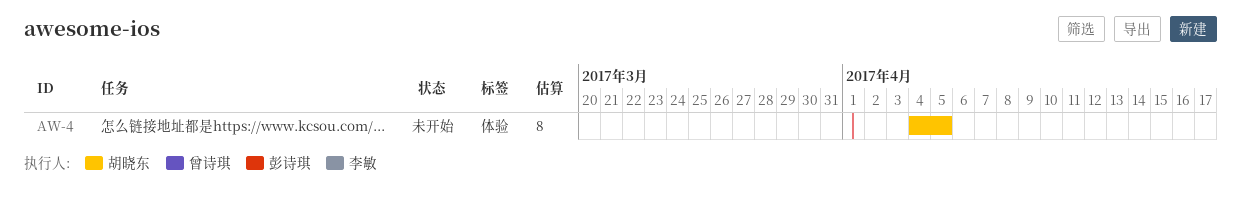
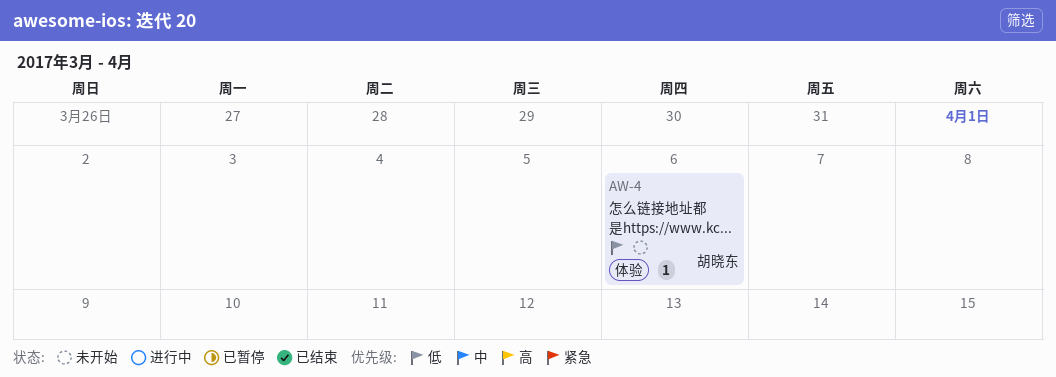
AW-4, estimate: 8 -> 1
AW-4, due: Apr 5 -> Apr 6

